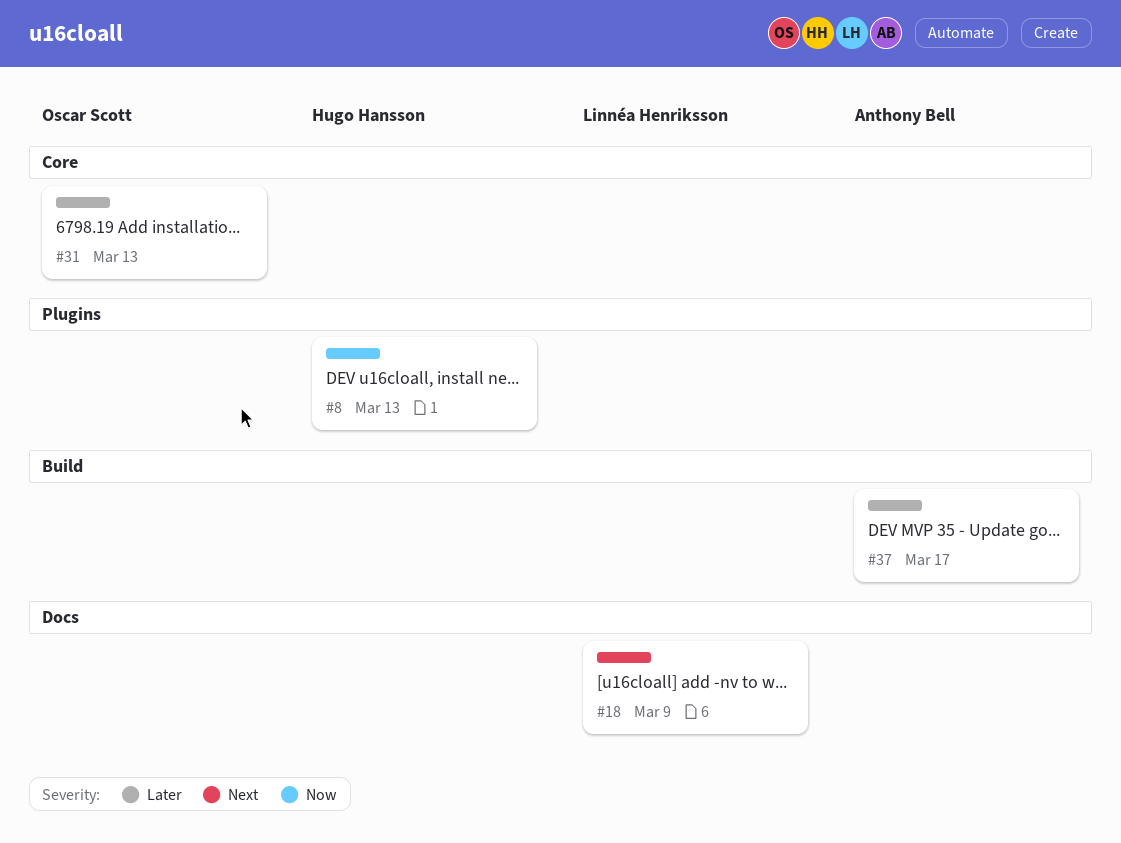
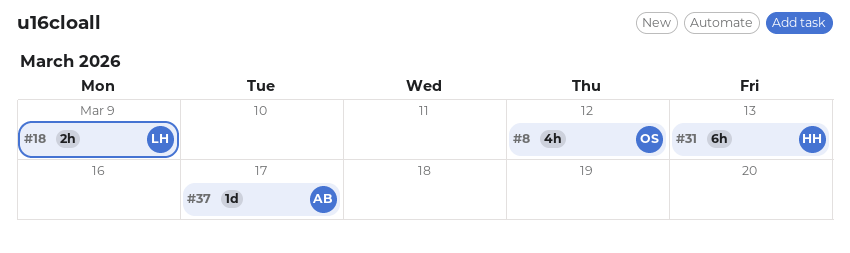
#8, owner: Hugo Hansson -> Oscar Scott
#8, due: Mar 13 -> Mar 12
#31, owner: Oscar Scott -> Hugo Hansson

